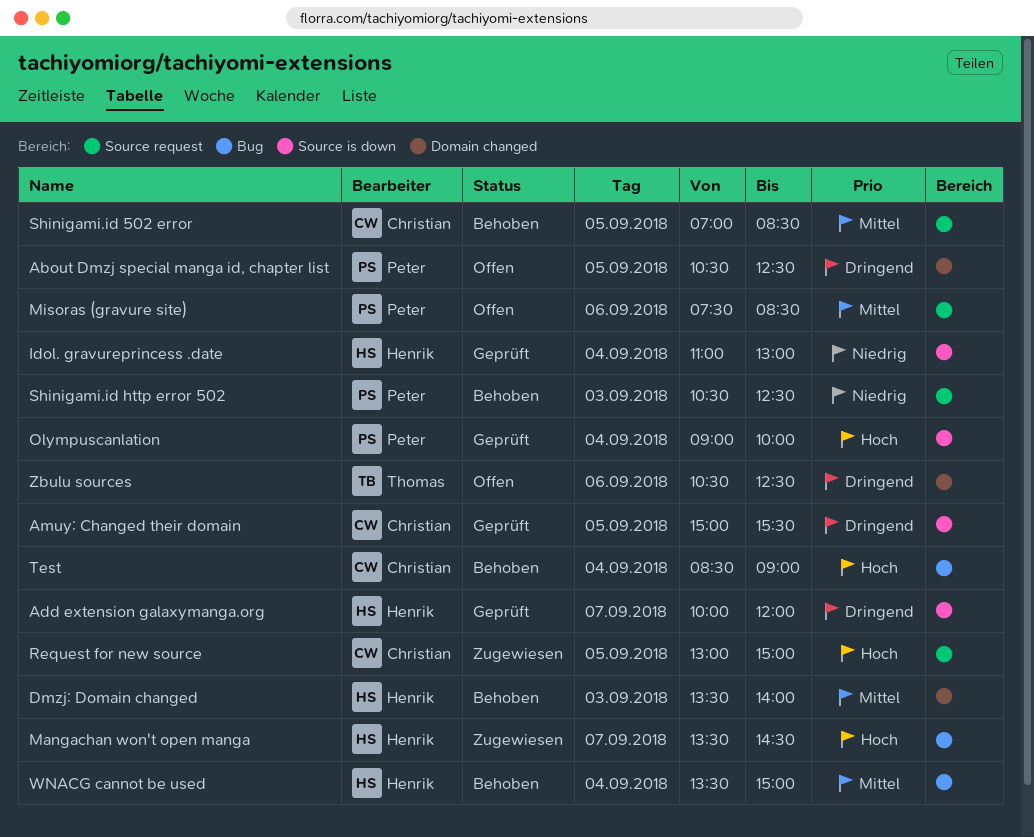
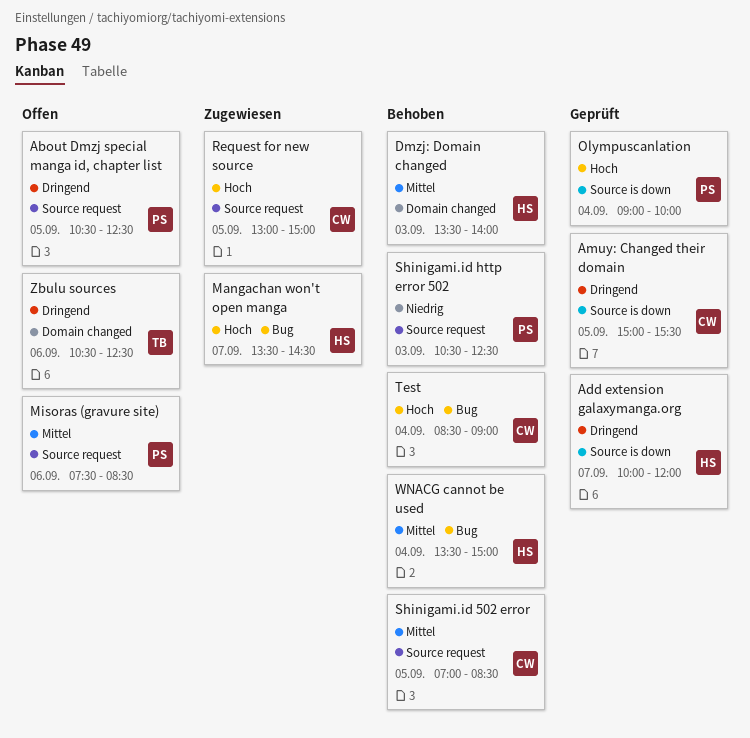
About Dmzj special manga id, chapter list, label: Domain changed -> Source request
Idol. gravureprincess .date: present -> none

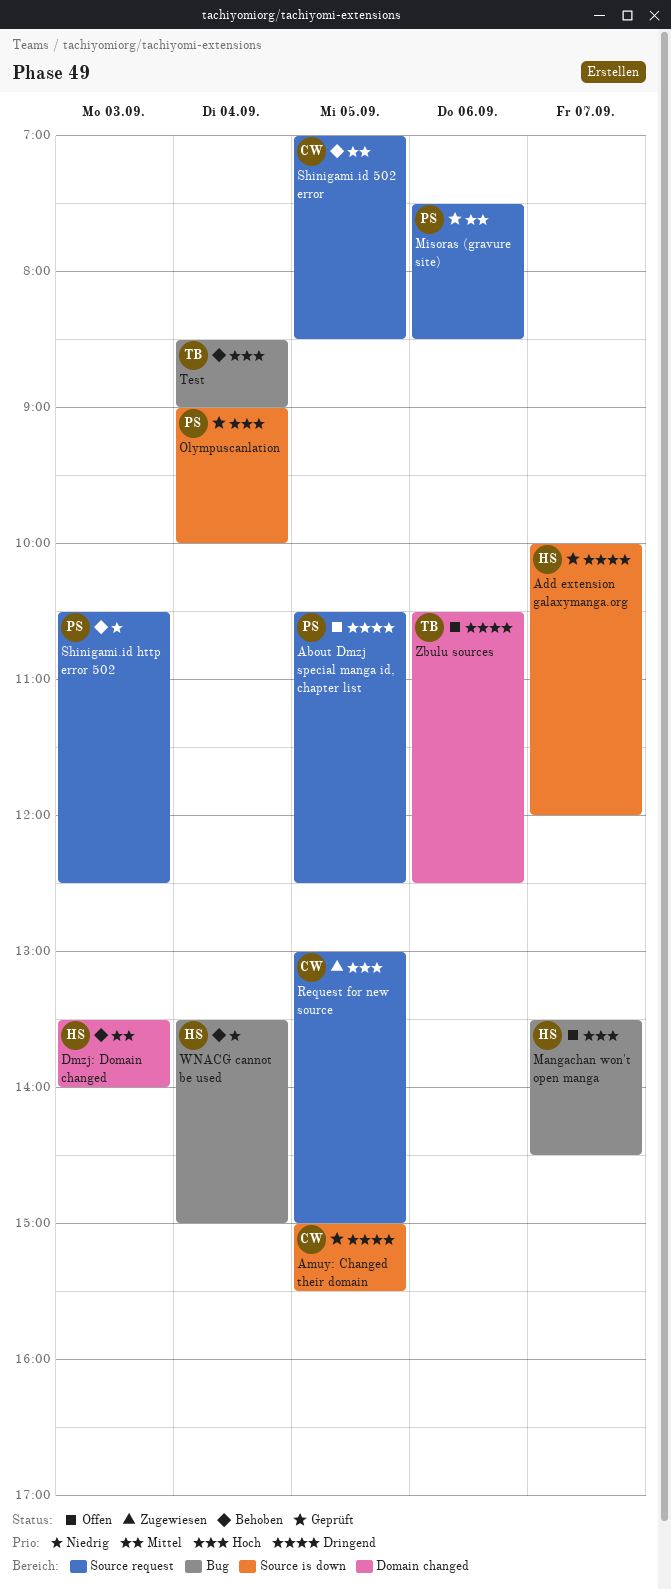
Mangachan won't open manga, status: Zugewiesen -> Offen
Misoras (gravure site), status: Offen -> Geprüft
Test, owner: CW -> TB
WNACG cannot be used, priority: Mittel -> Niedrig

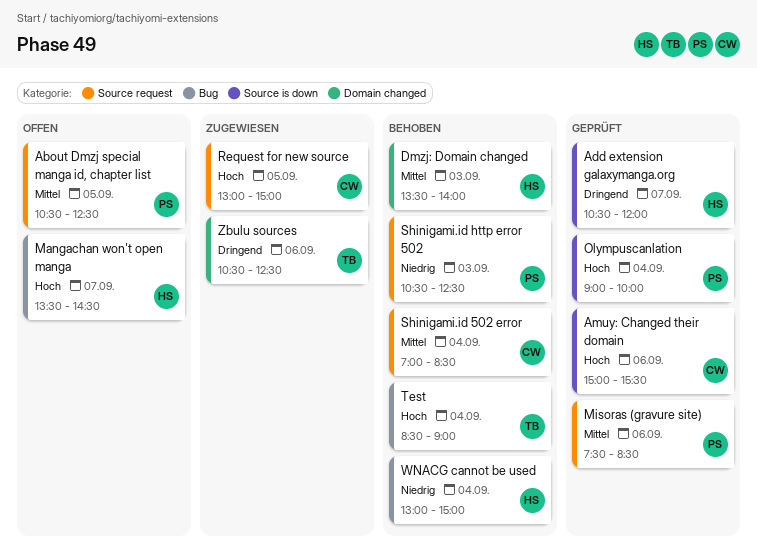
About Dmzj special manga id, chapter list, priority: Dringend -> Mittel
Add extension galaxymanga.org, begins: 10:00 -> 10:30
Amuy: Changed their domain, priority: Dringend -> Hoch
Amuy: Changed their domain, day: Sep 5 -> Sep 6
Shinigami.id 502 error, day: Sep 5 -> Sep 4
WNACG cannot be used, begins: 13:30 -> 13:00
Zbulu sources, status: Offen -> Zugewiesen

